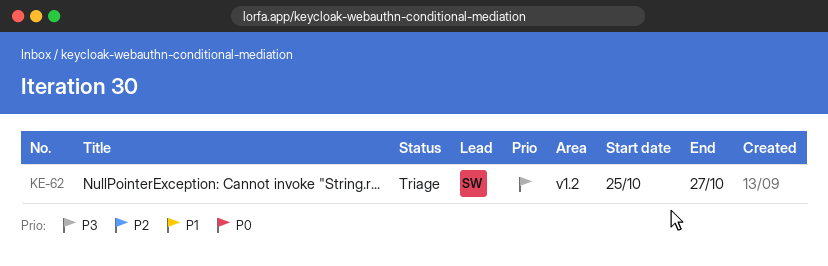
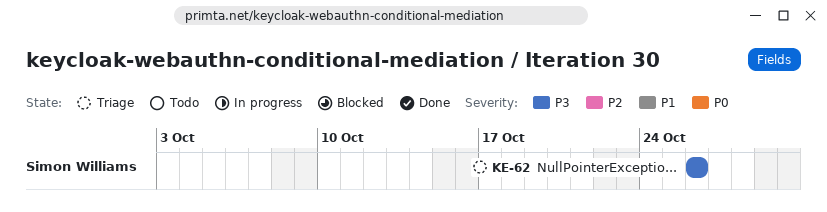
KE-62, start: Oct 25 -> Oct 26
KE-62, due: Oct 27 -> Oct 26

